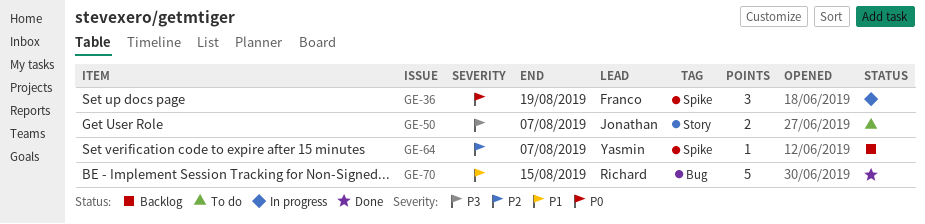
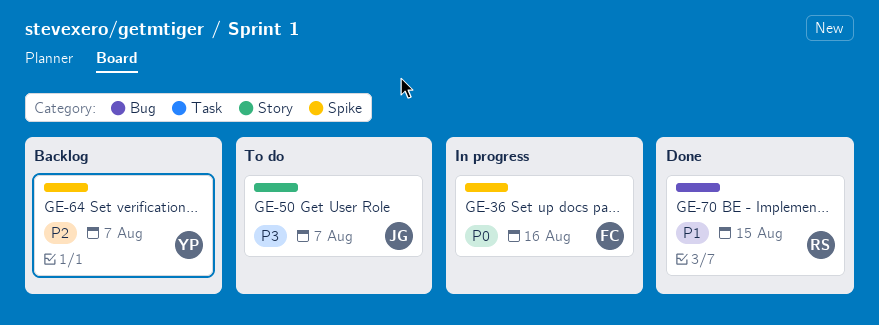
GE-36, due: Aug 19 -> Aug 16

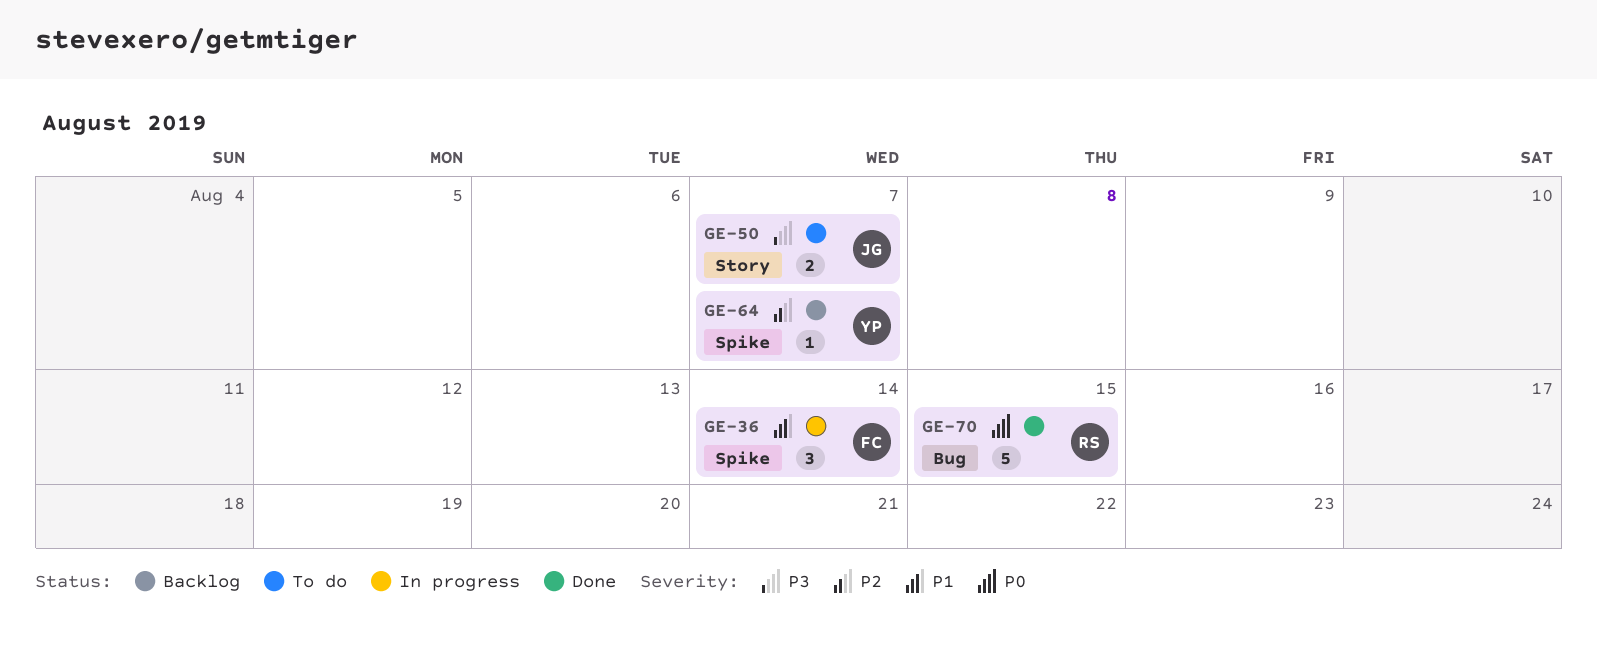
GE-36, priority: P0 -> P1
GE-36, due: Aug 16 -> Aug 14
GE-70, priority: P1 -> P0

